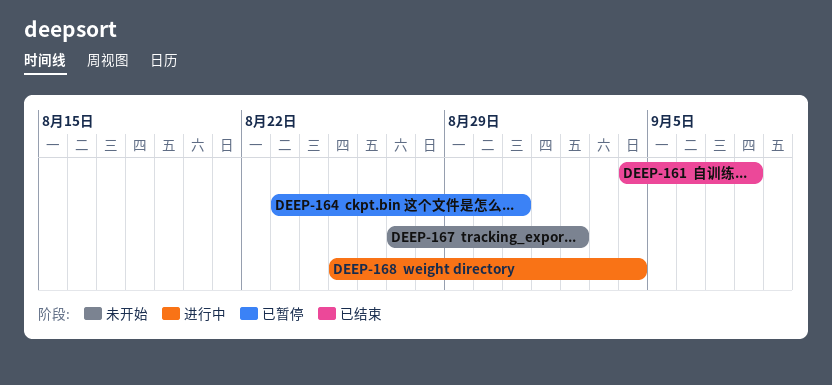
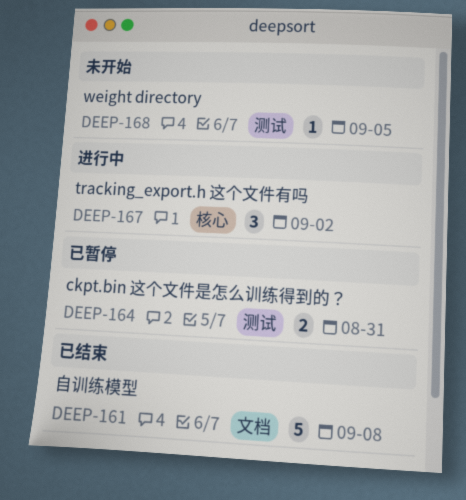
DEEP-167, status: 未开始 -> 进行中
DEEP-168, status: 进行中 -> 未开始
DEEP-168, due: Sep 4 -> Sep 5

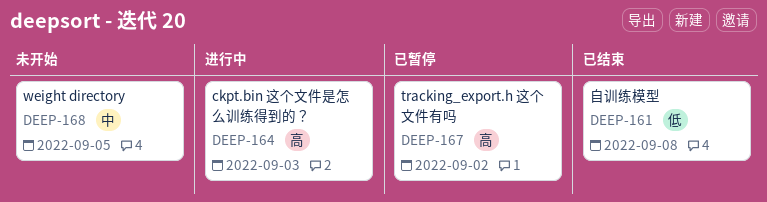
DEEP-164, status: 已暂停 -> 进行中
DEEP-164, due: Aug 31 -> Sep 3
DEEP-167, status: 进行中 -> 已暂停

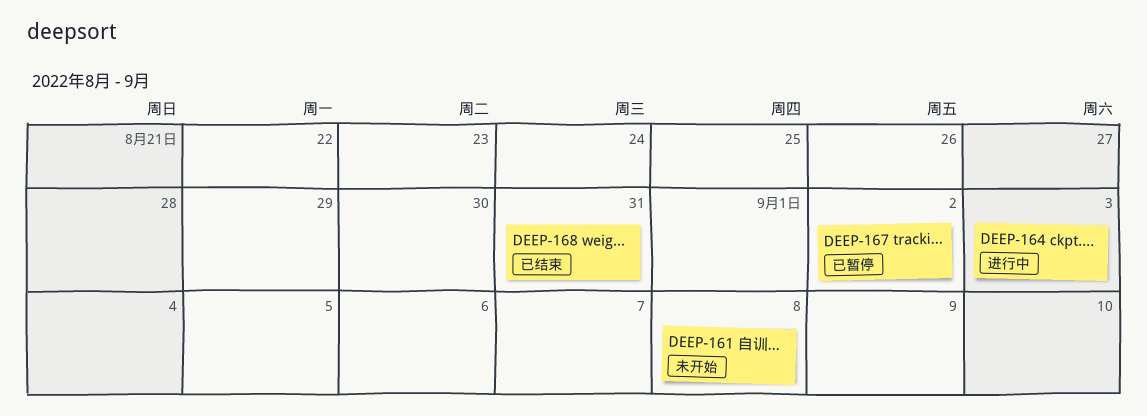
DEEP-161, status: 已结束 -> 未开始
DEEP-168, status: 未开始 -> 已结束
DEEP-168, due: Sep 5 -> Aug 31

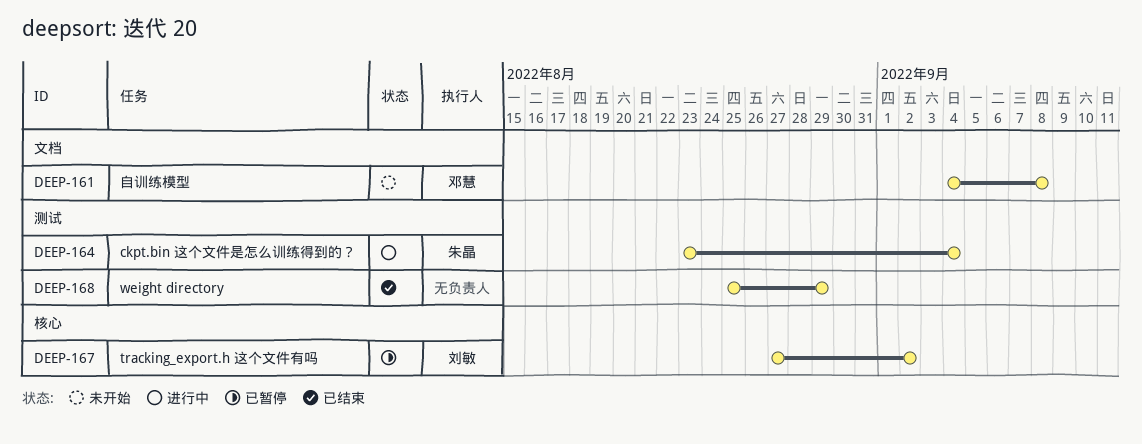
DEEP-164, due: Sep 3 -> Sep 4
DEEP-168, due: Aug 31 -> Aug 29

